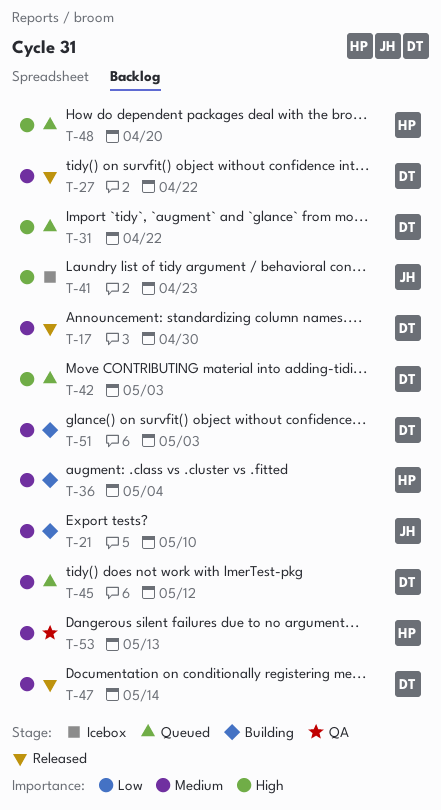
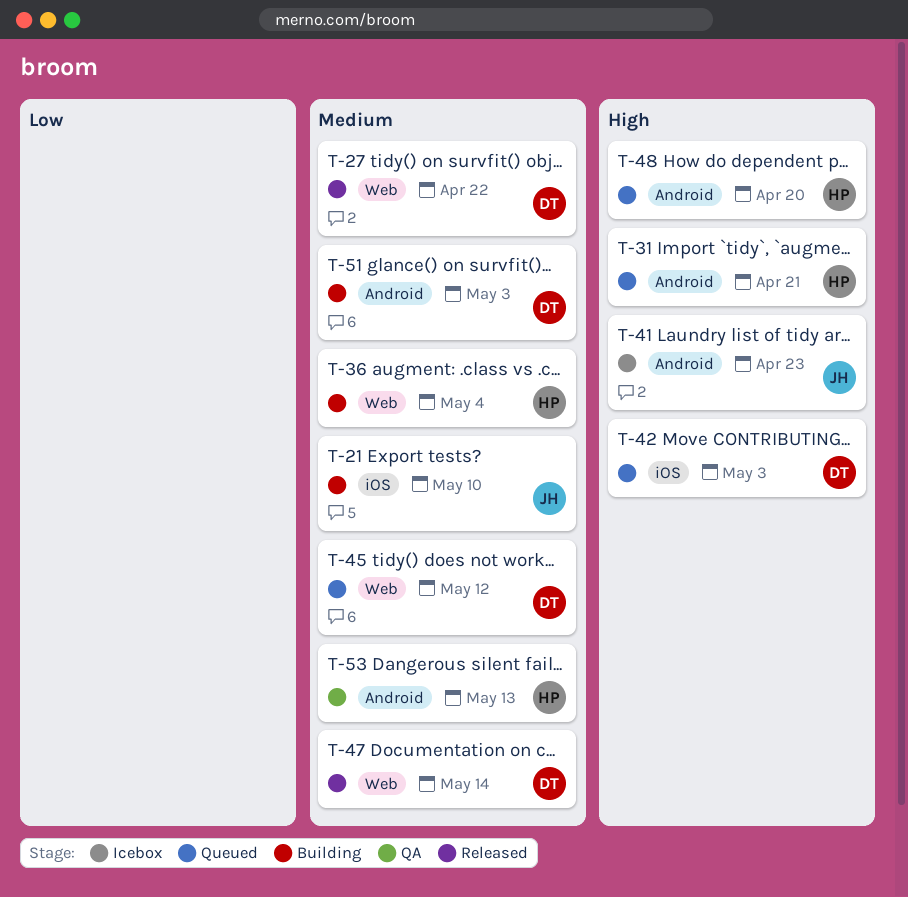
T-17: present -> none
T-31, owner: DT -> HP
T-31, due: Apr 22 -> Apr 21

